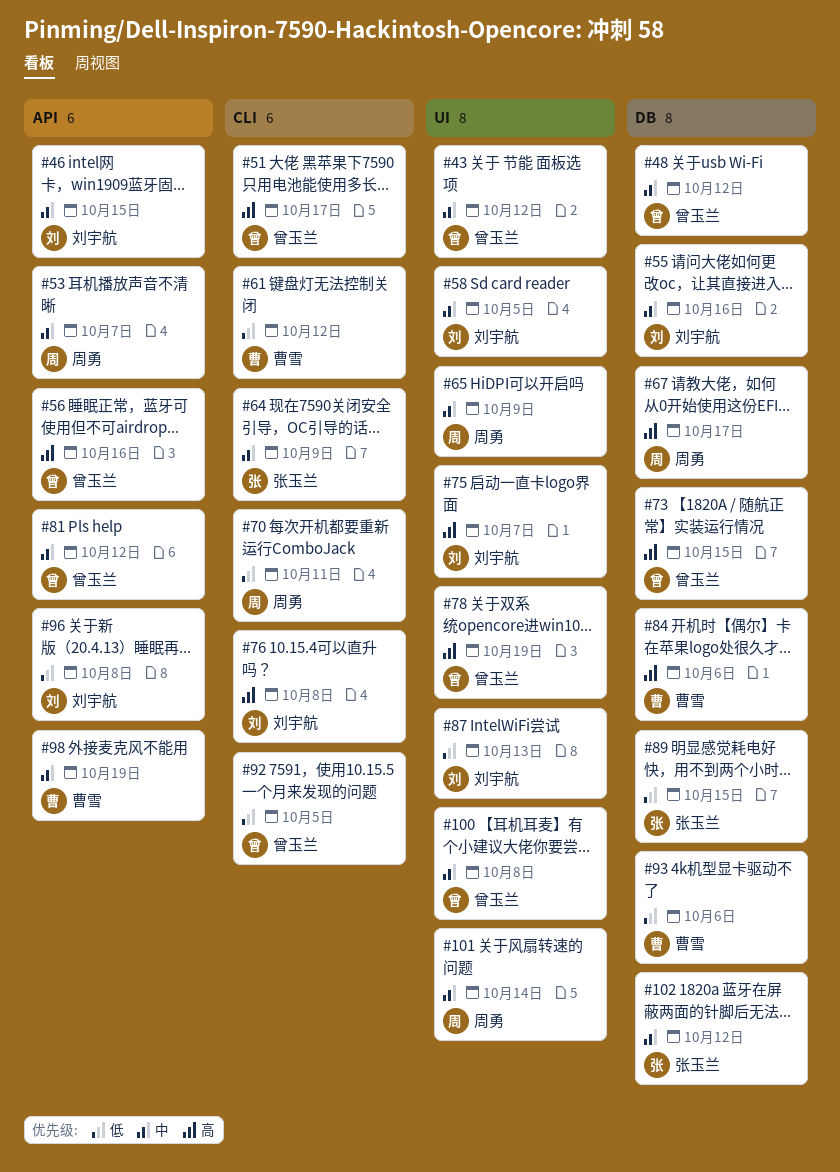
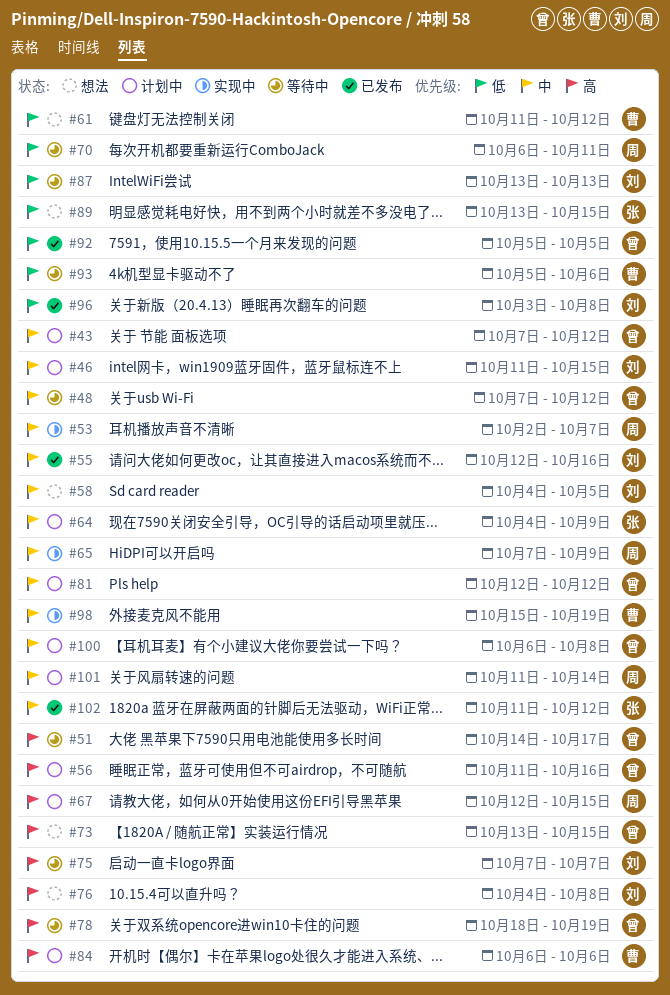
#67, due: Oct 17 -> Oct 15

